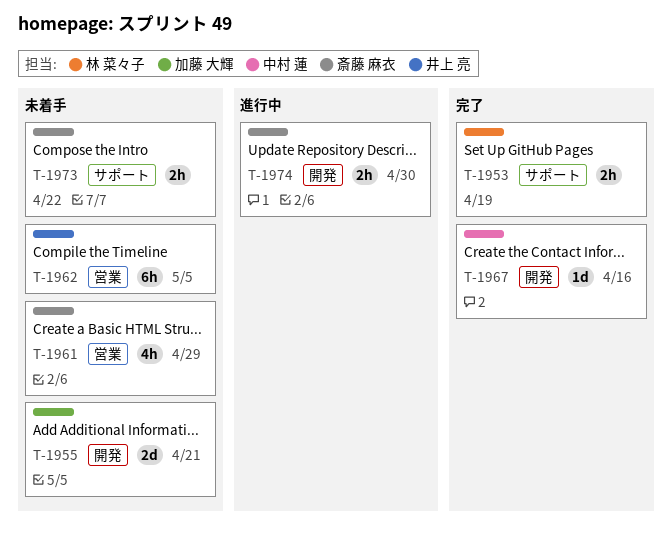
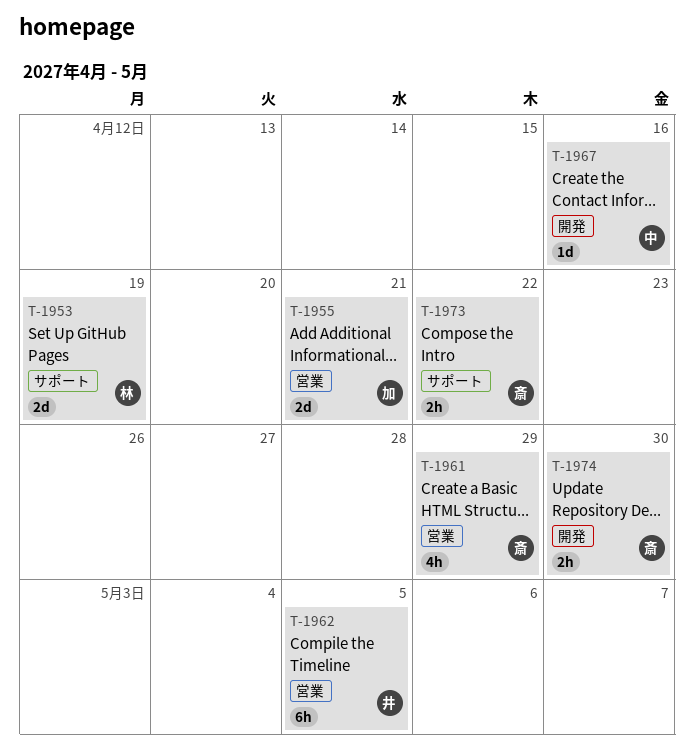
T-1953, estimate: 2h -> 2d
T-1955, label: 開発 -> 営業

